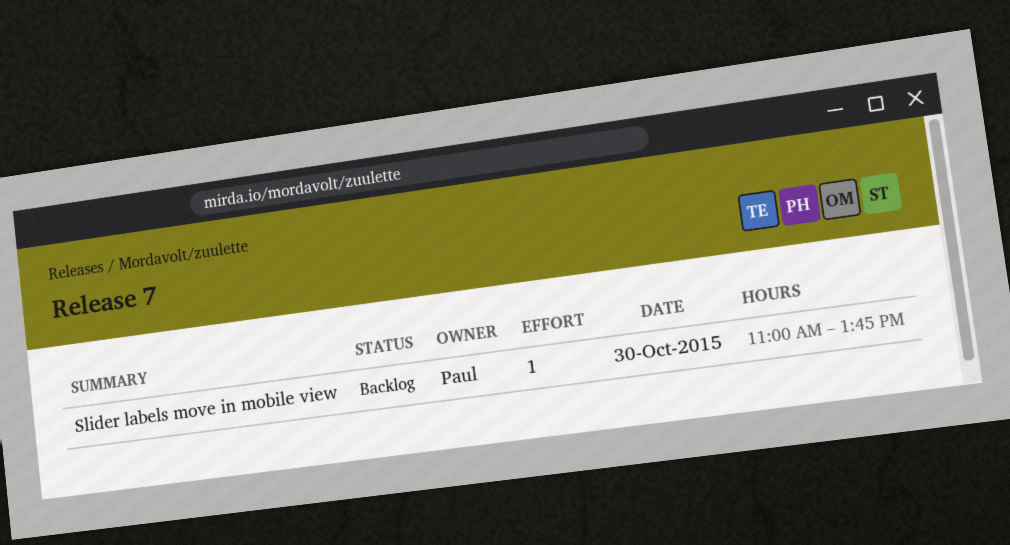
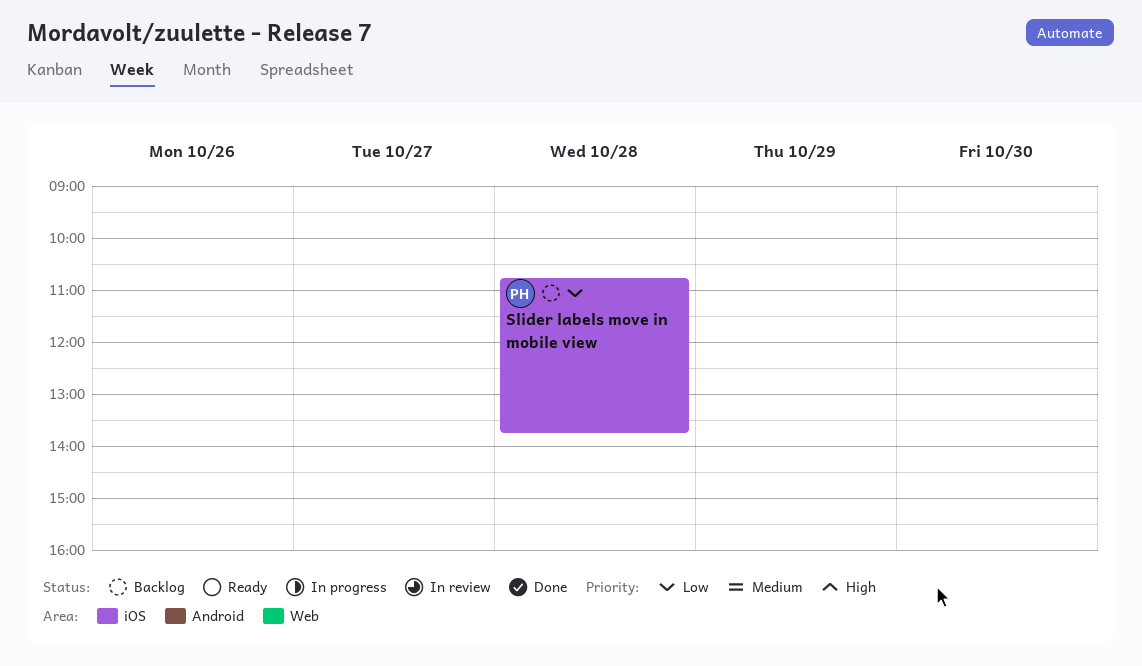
Slider labels move in mobile view, day: Oct 30 -> Oct 28
Slider labels move in mobile view, begins: 11:00 -> 10:45

